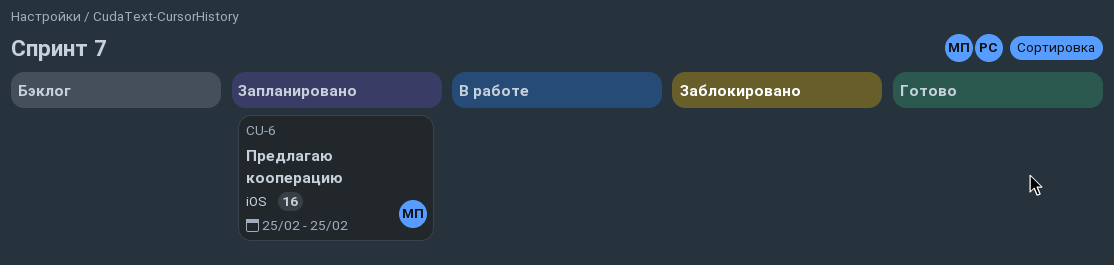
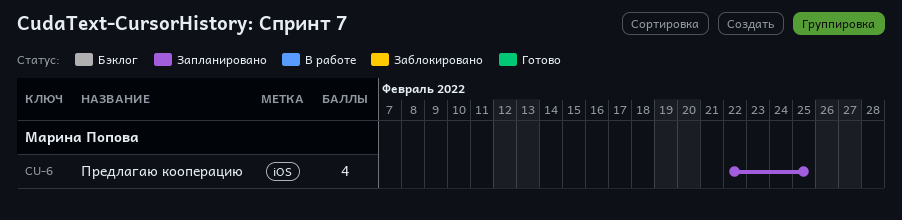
CU-6, estimate: 16 -> 4
CU-6, start: Feb 25 -> Feb 22

